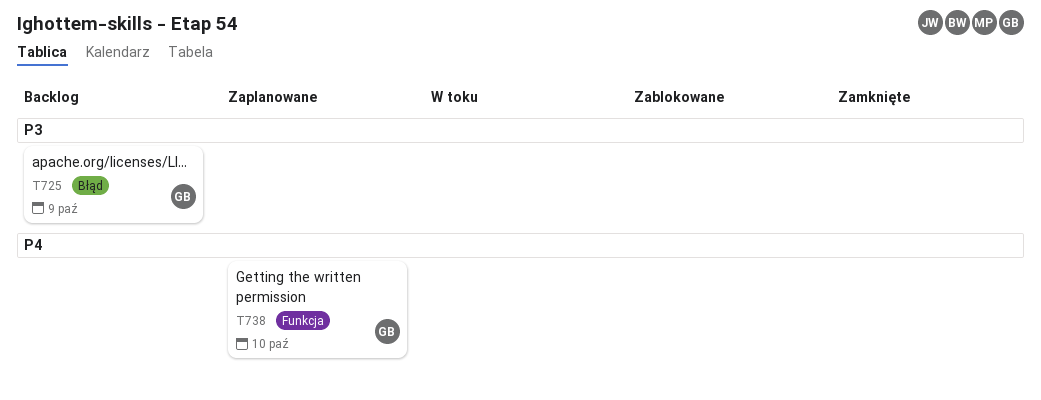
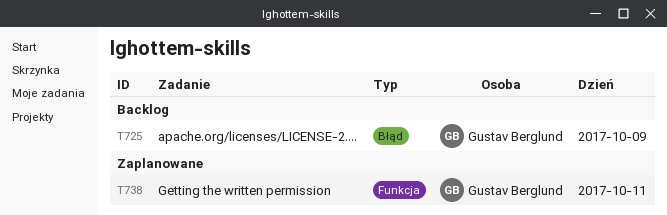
T738, day: Oct 10 -> Oct 11

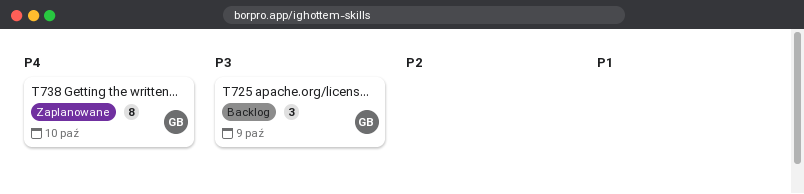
T738, day: Oct 11 -> Oct 10

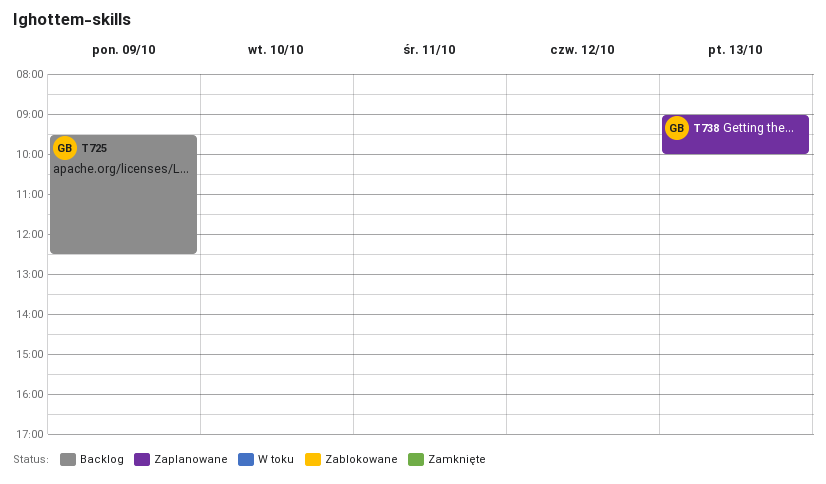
T738, day: Oct 10 -> Oct 13

